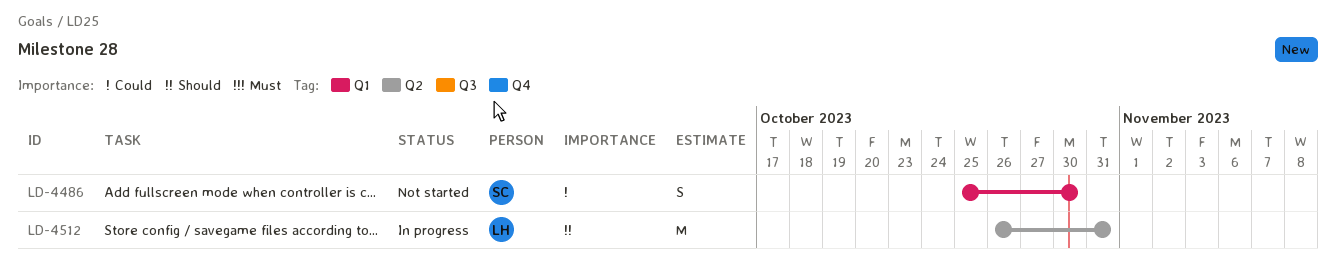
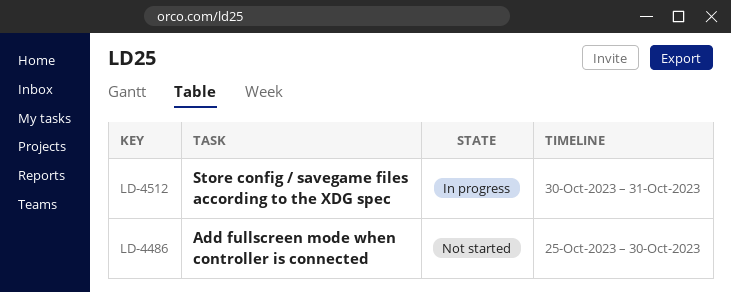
LD-4512, start: Oct 26 -> Oct 30

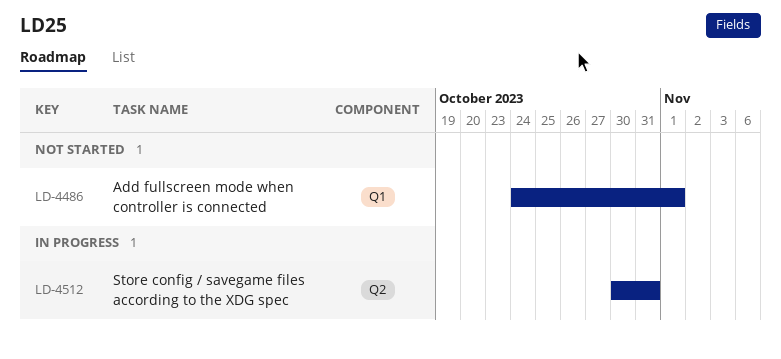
LD-4486, start: Oct 25 -> Oct 24
LD-4486, due: Oct 30 -> Nov 1

